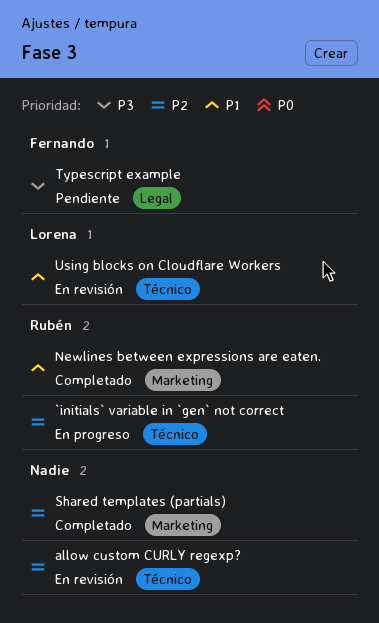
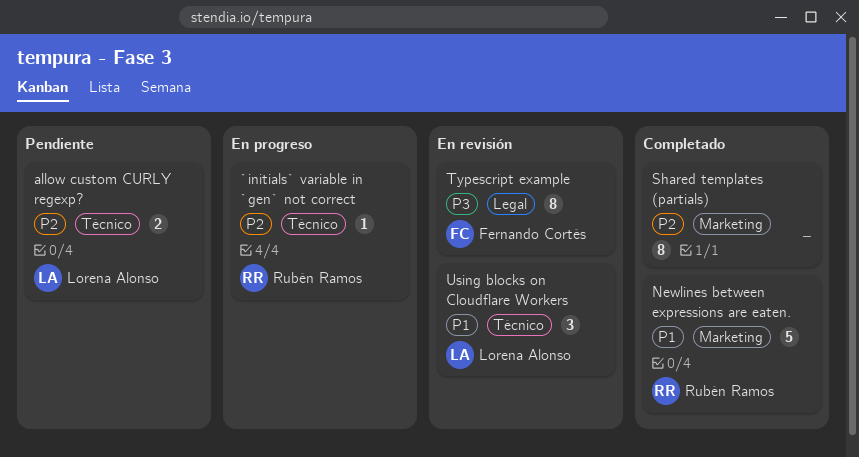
allow custom CURLY regexp?, status: En revisión -> Pendiente
allow custom CURLY regexp?, owner: none -> Lorena Alonso
Typescript example, status: Pendiente -> En revisión

